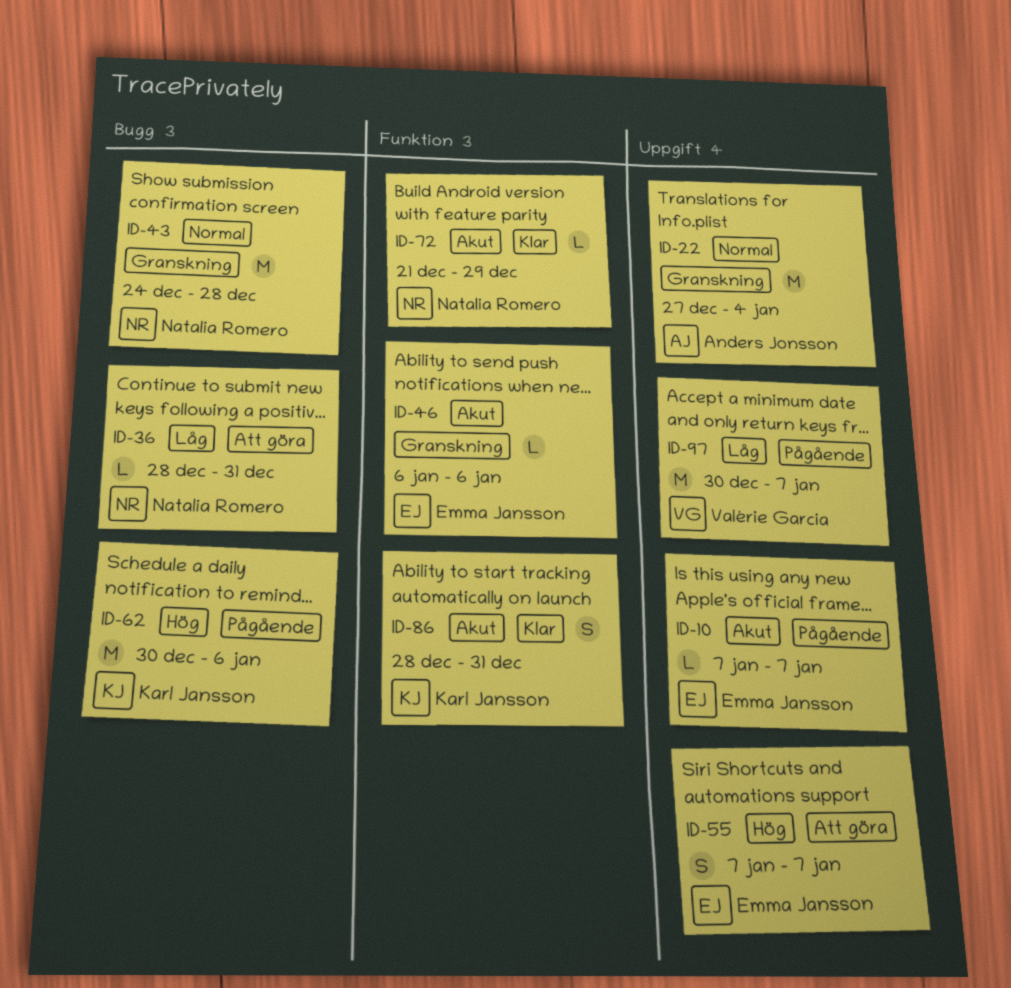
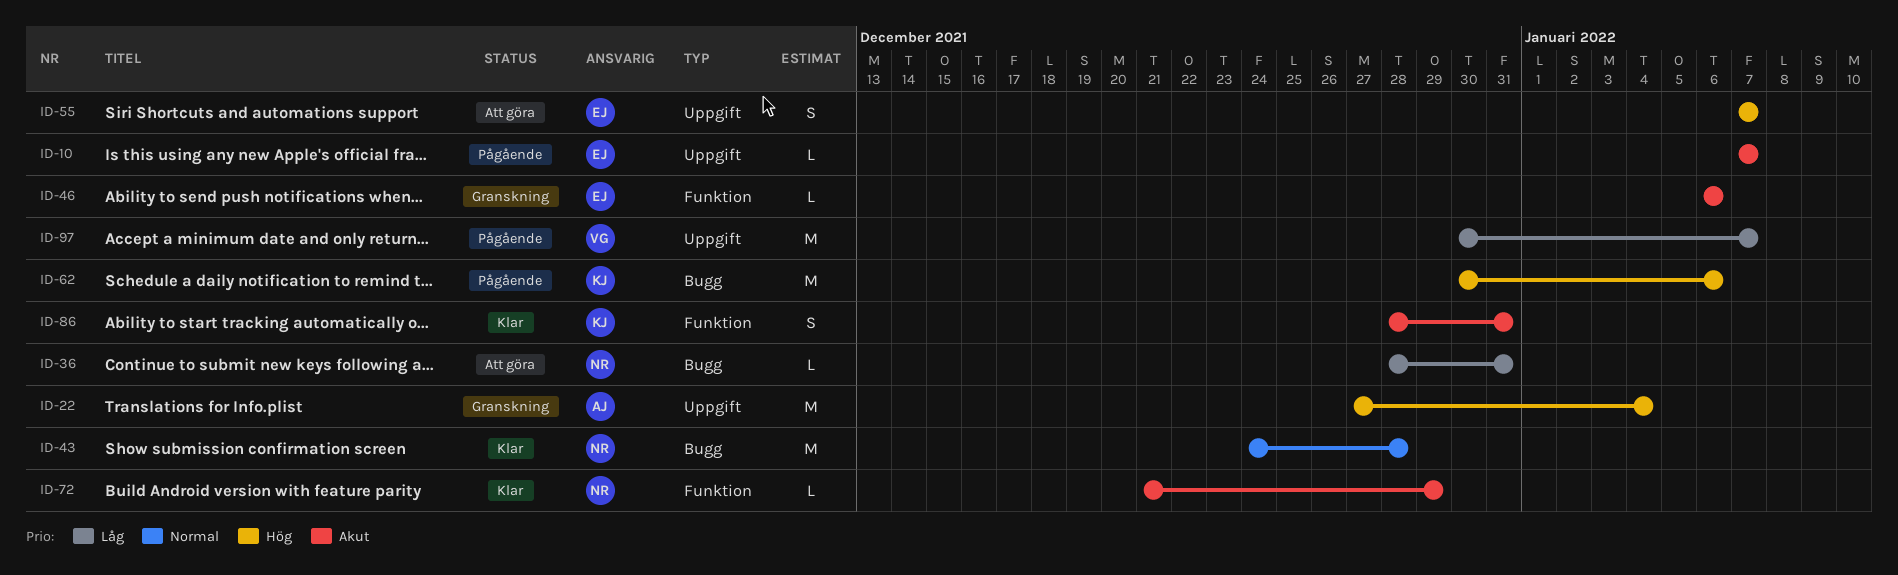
ID-22, priority: Normal -> Hög
ID-43, status: Granskning -> Klar

